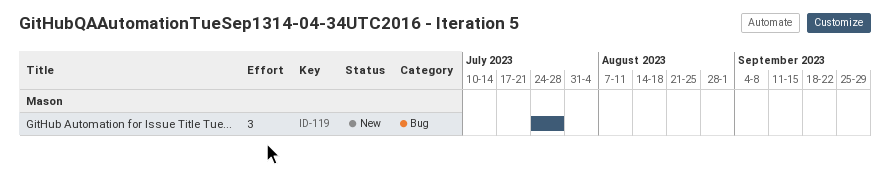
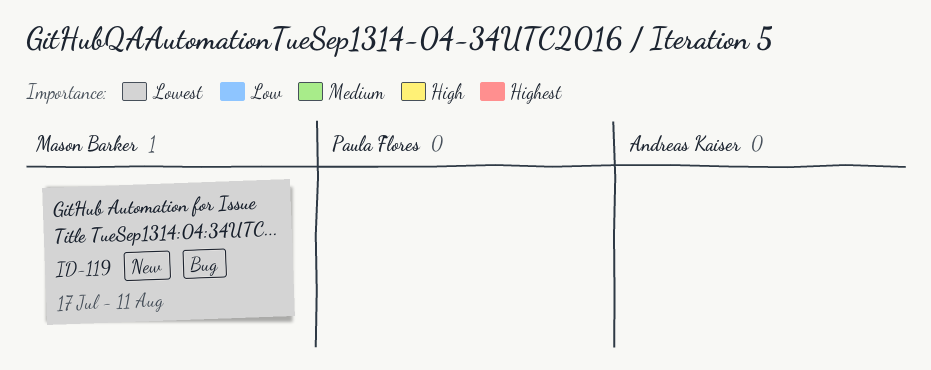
ID-119, start: Jul 24 -> Jul 17
ID-119, due: Jul 28 -> Aug 11

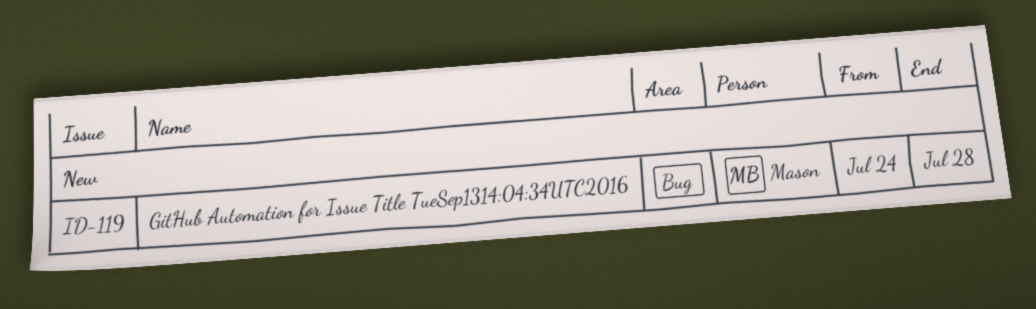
ID-119, start: Jul 17 -> Jul 24
ID-119, due: Aug 11 -> Jul 28

